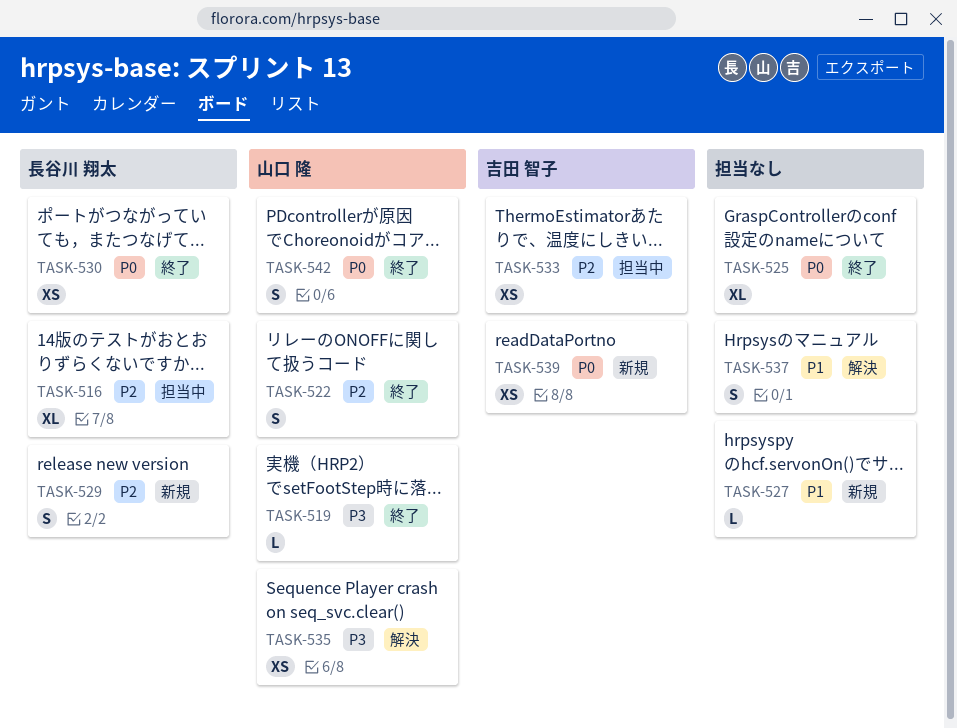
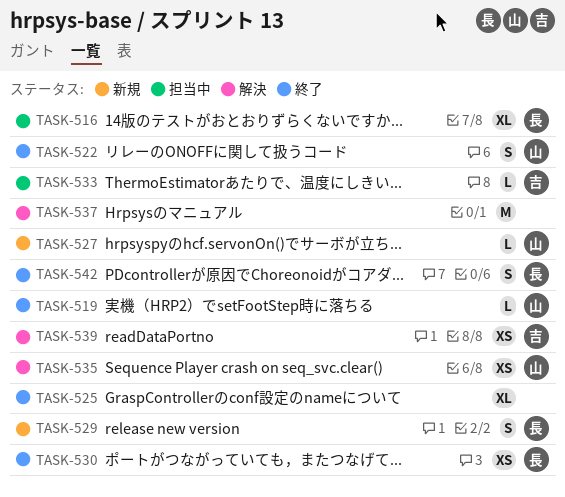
TASK-527, owner: none -> 山口 隆
TASK-533, estimate: XS -> L
TASK-537, estimate: S -> M
TASK-539, status: 新規 -> 解決
TASK-542, owner: 山口 隆 -> 長谷川 翔太

